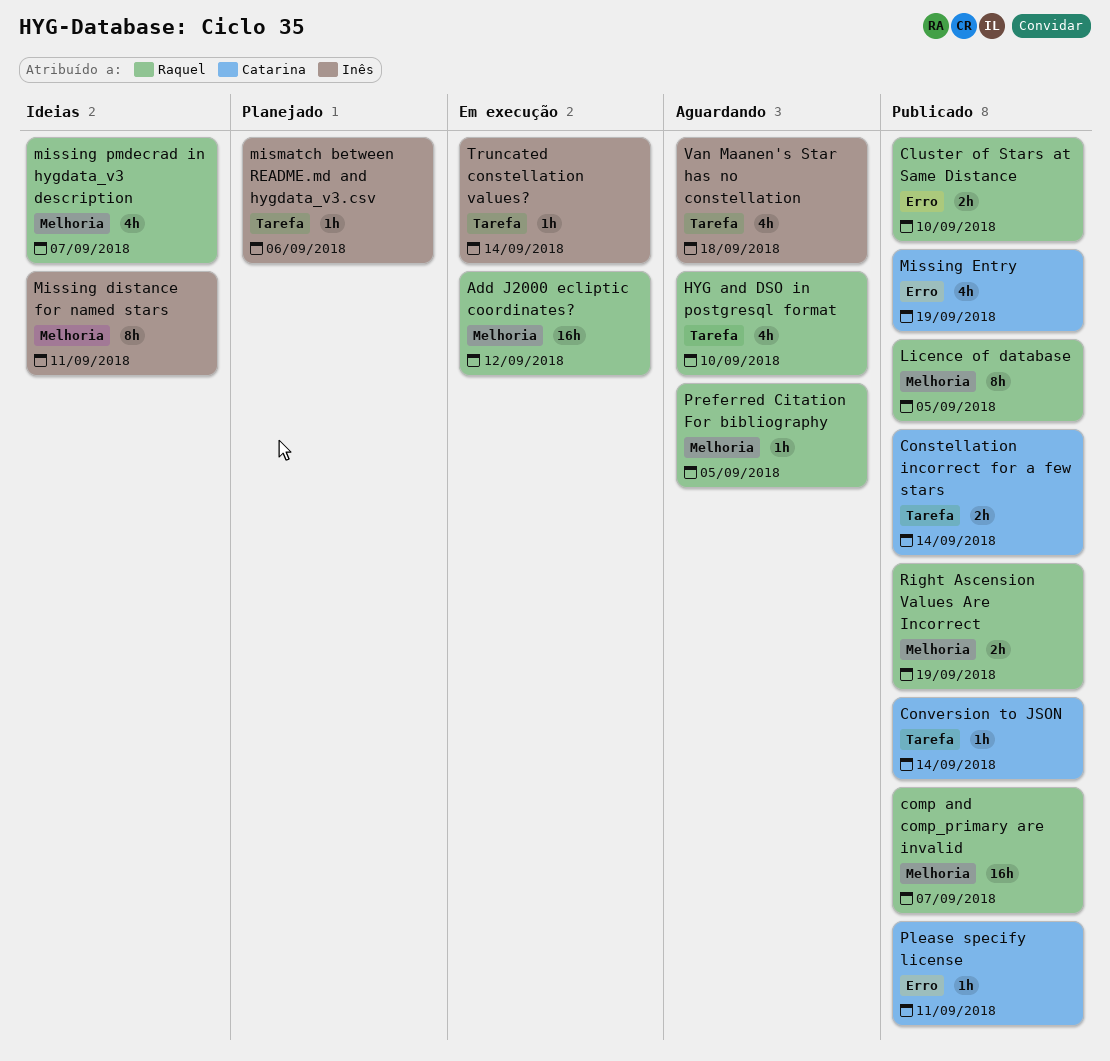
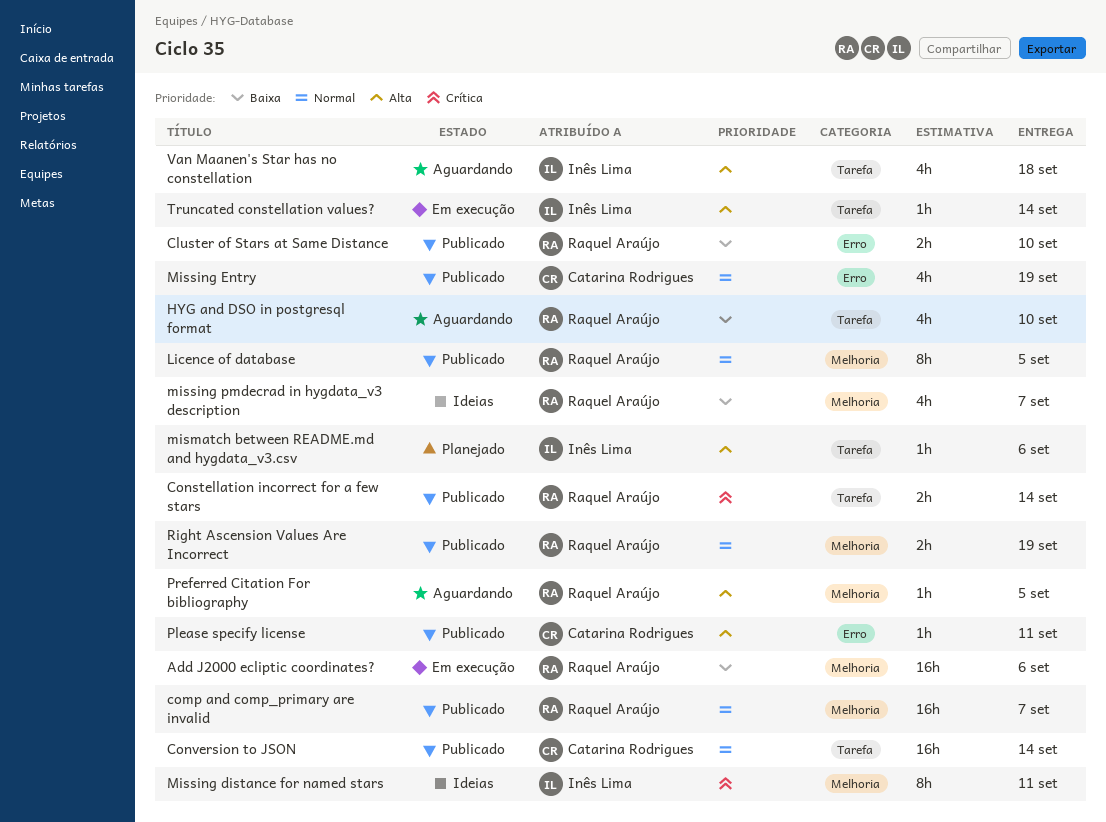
Add J2000 ecliptic coordinates?, due: Sep 12 -> Sep 6
Constellation incorrect for a few stars, owner: Catarina Rodrigues -> Raquel Araújo
Conversion to JSON, estimate: 1h -> 16h

